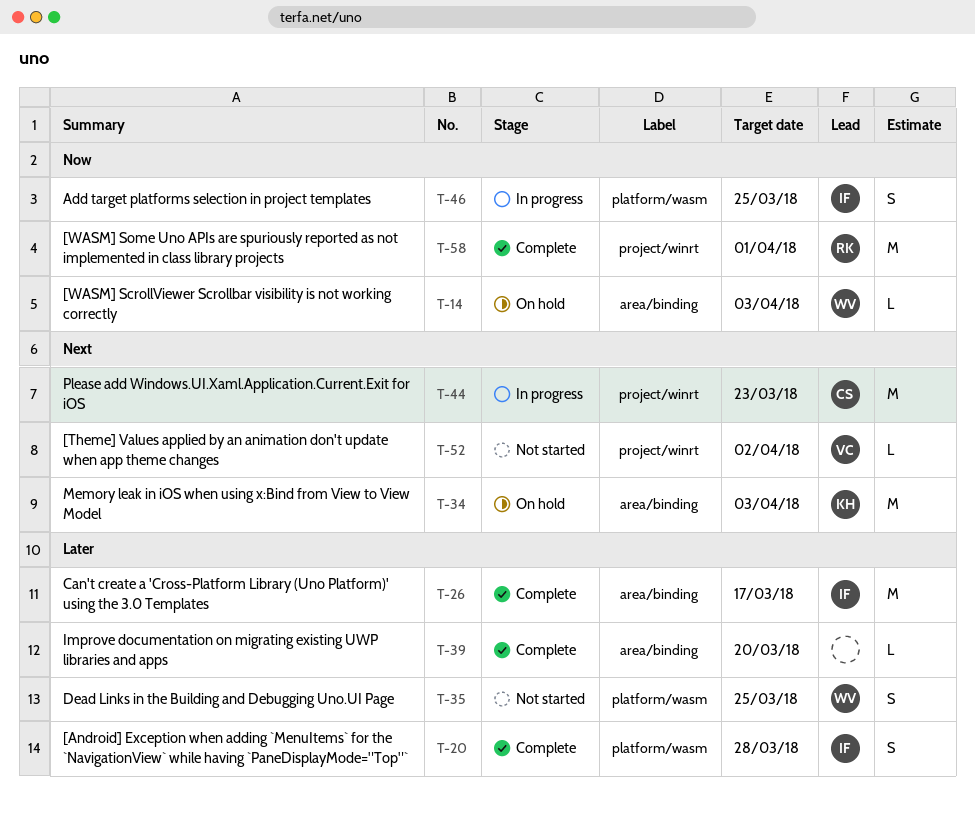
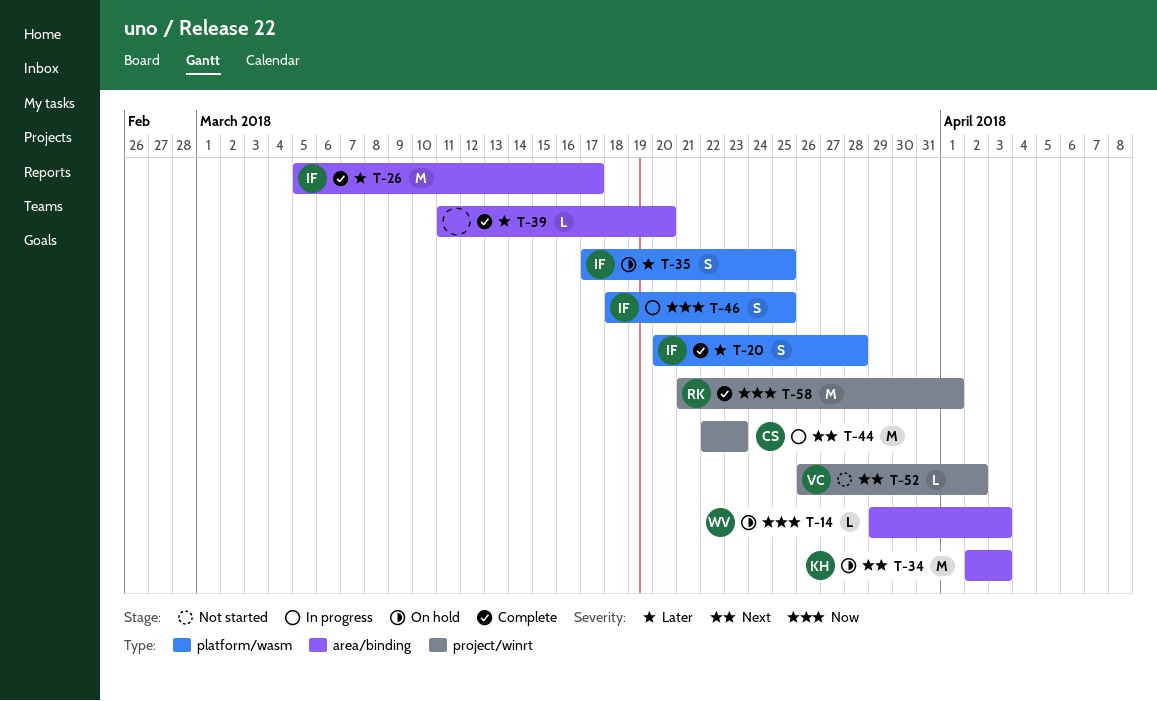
T-35, status: Not started -> On hold
T-35, owner: WV -> IF

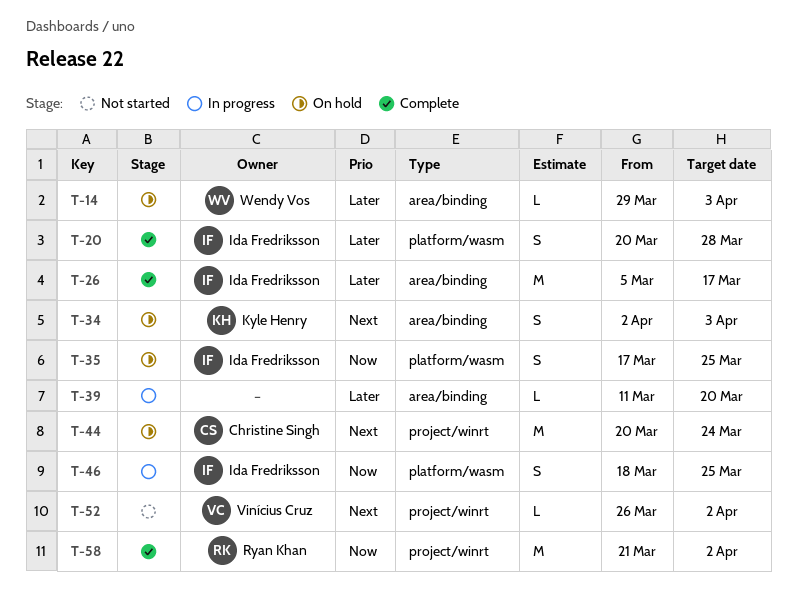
T-14, priority: Now -> Later
T-34, estimate: M -> S
T-35, priority: Later -> Now
T-39, status: Complete -> In progress
T-44, status: In progress -> On hold
T-44, start: Mar 22 -> Mar 20
T-44, due: Mar 23 -> Mar 24
T-58, due: Apr 1 -> Apr 2

